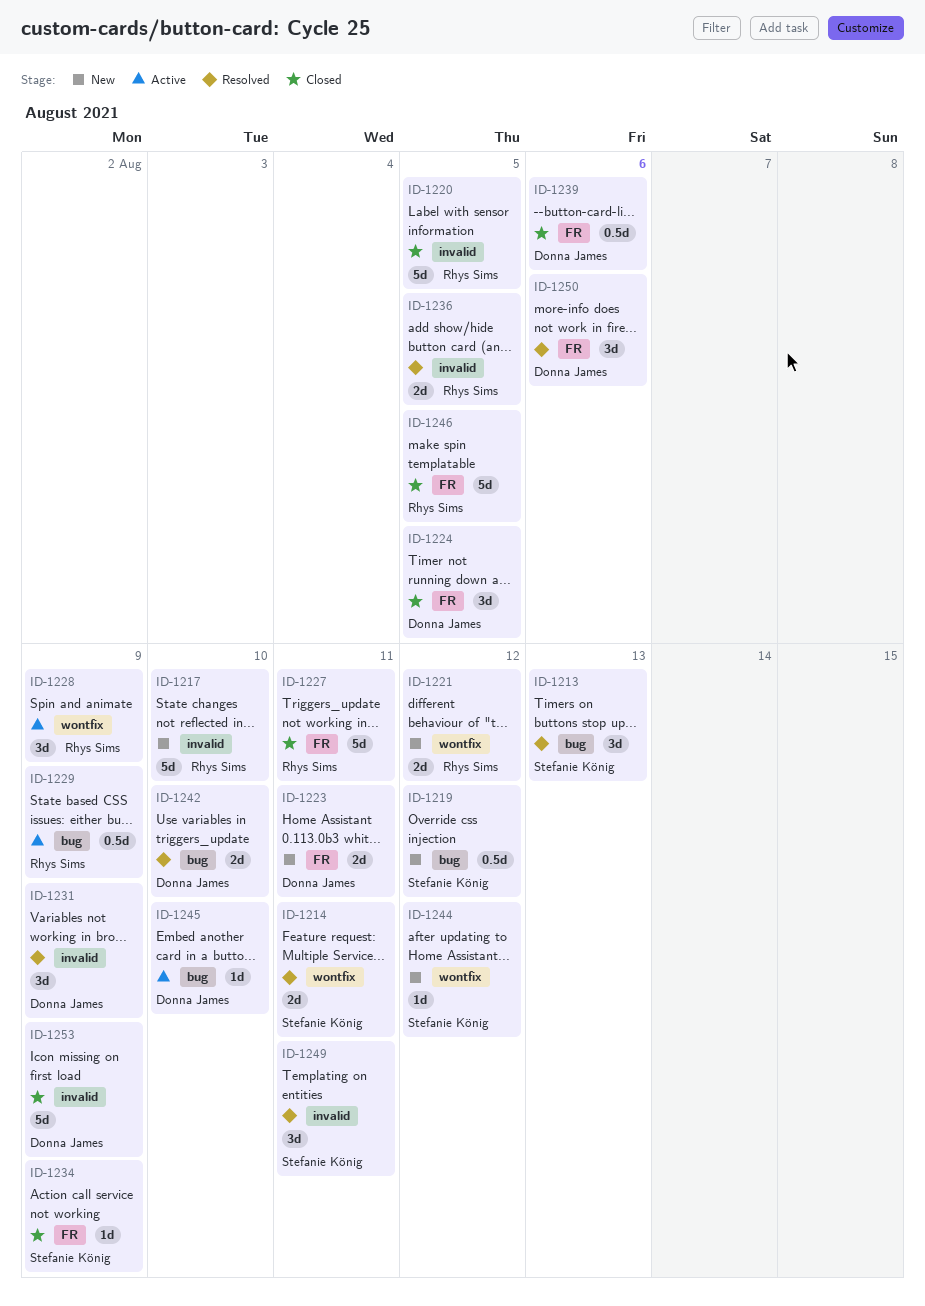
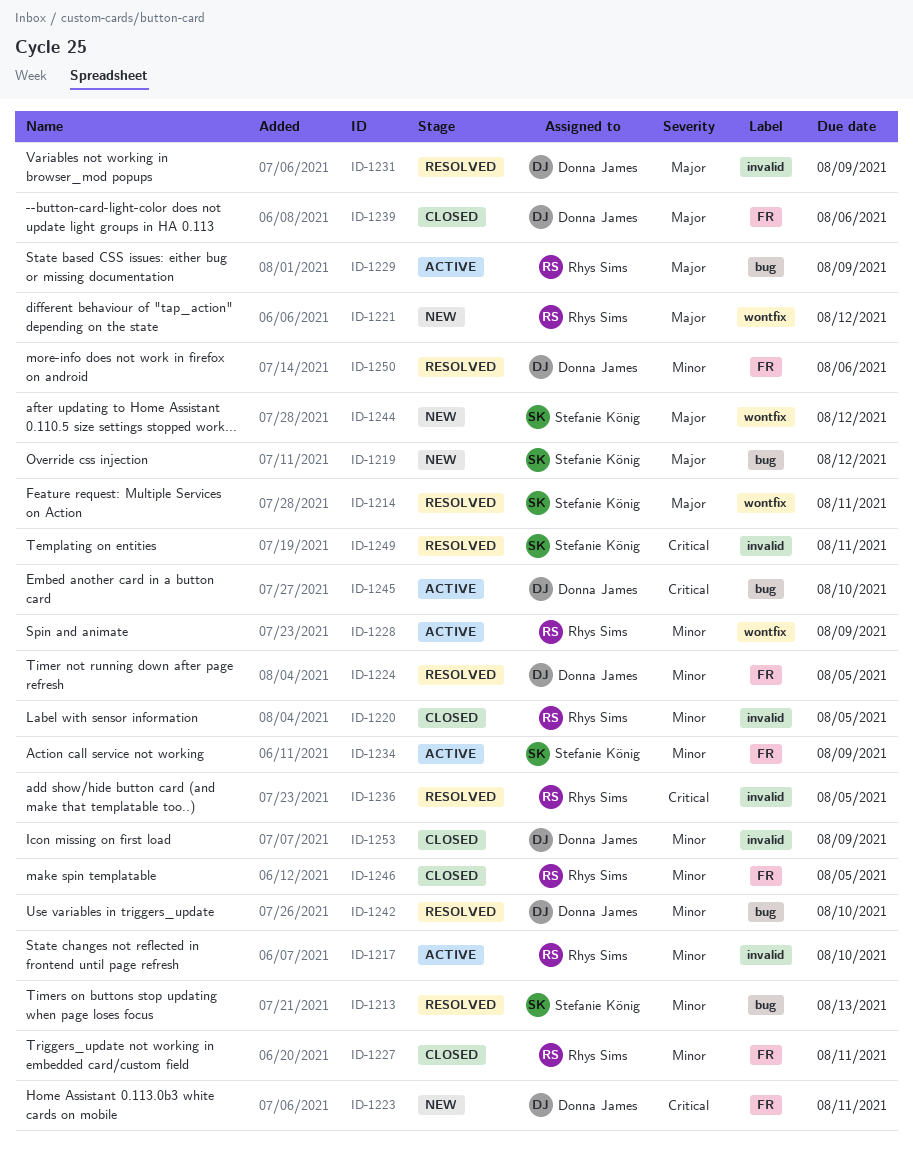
ID-1217, status: New -> Active
ID-1224, status: Closed -> Resolved
ID-1234, status: Closed -> Active

